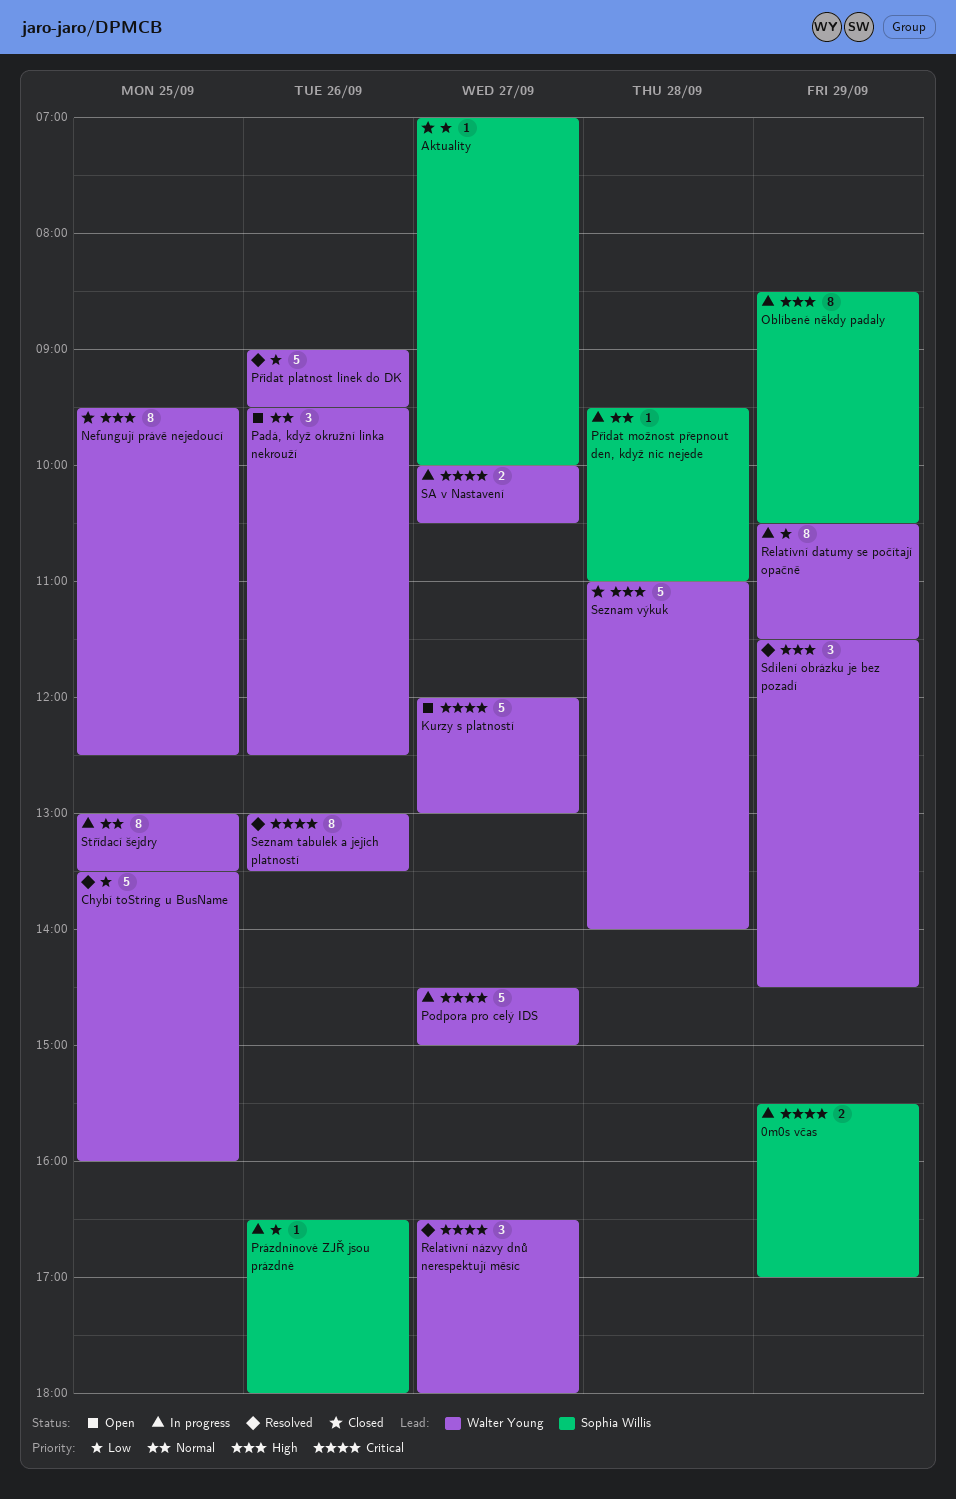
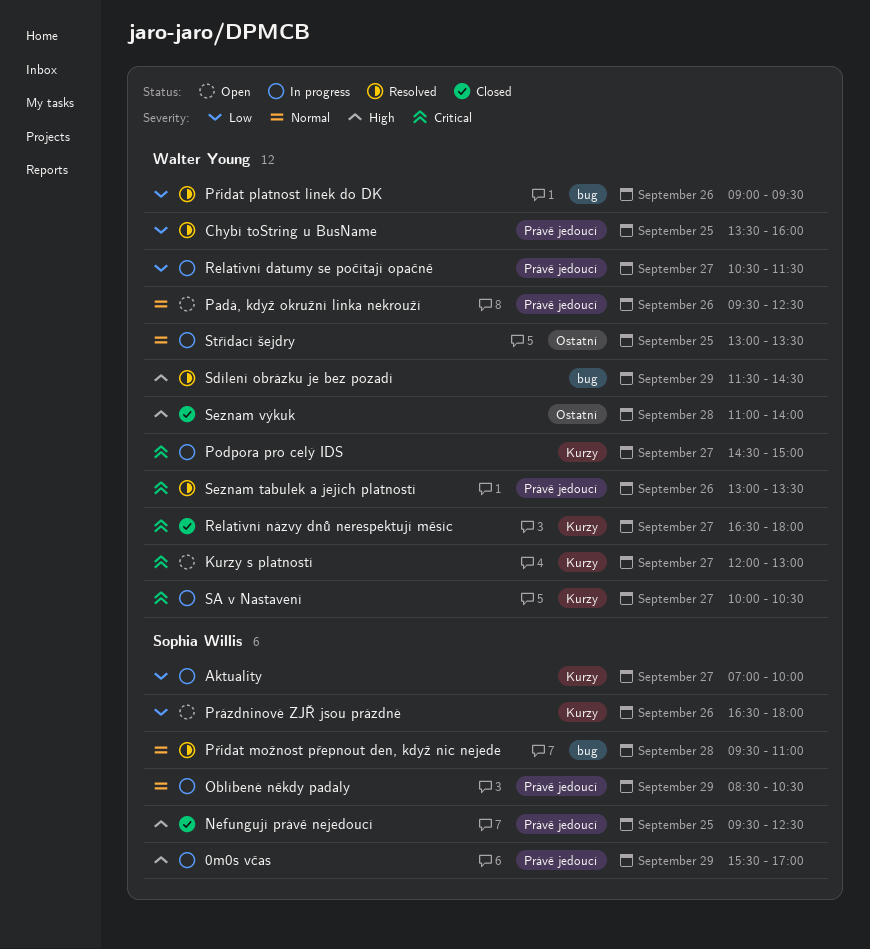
0m0s včas, priority: Critical -> High
Aktuality, status: Closed -> In progress
Nefungují právě nejedoucí, owner: Walter Young -> Sophia Willis
Oblíbené někdy padaly, priority: High -> Normal
Prázdninové ZJŘ jsou prázdné, status: In progress -> Open
Přidat možnost přepnout den, když nic nejede, status: In progress -> Resolved
Relativní datumy se počítají opačně, day: Sep 29 -> Sep 27
Relativní názvy dnů nerespektují měsíc, status: Resolved -> Closed

